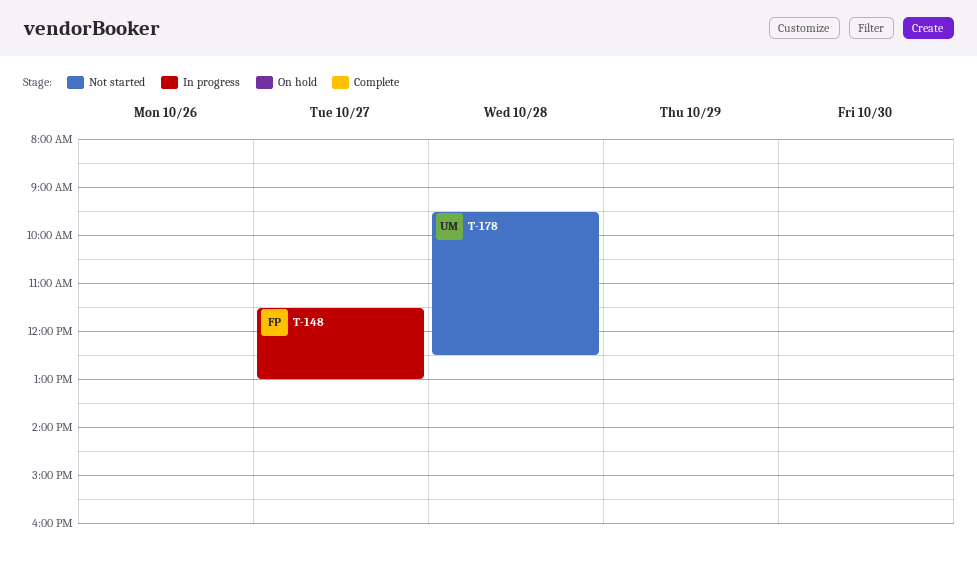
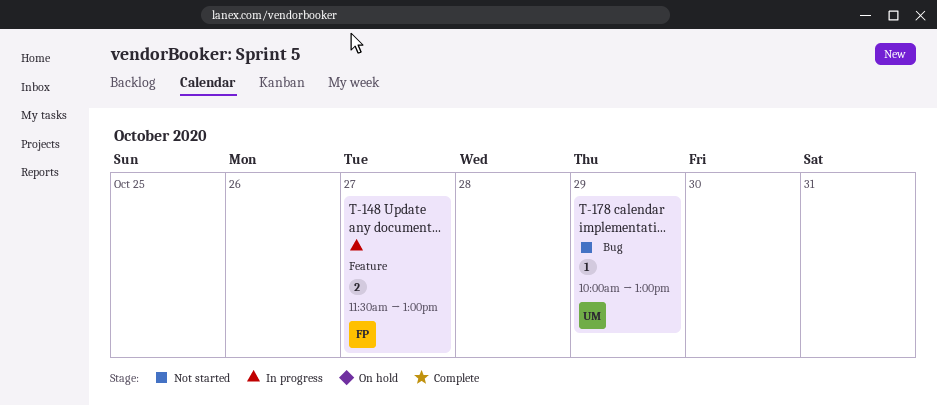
T-178, day: Oct 28 -> Oct 29
T-178, begins: 09:30 -> 10:00
T-178, ends: 12:30 -> 13:00

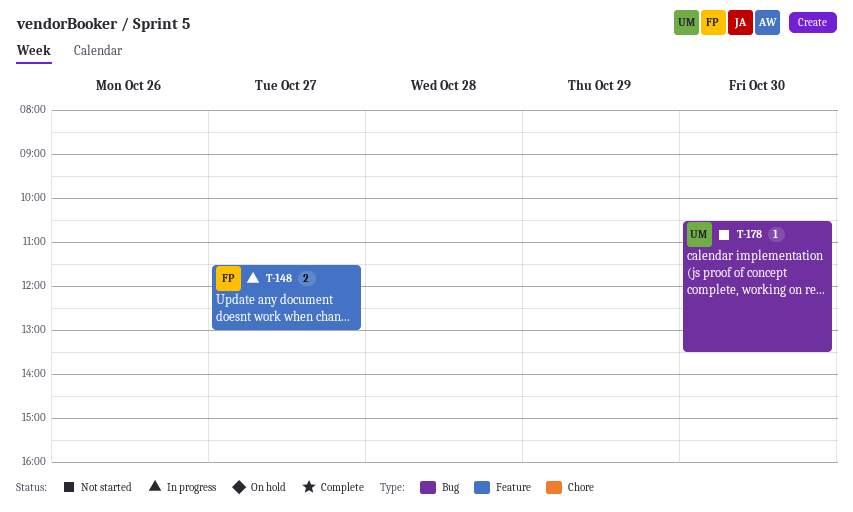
T-178, day: Oct 29 -> Oct 30
T-178, begins: 10:00 -> 10:30
T-178, ends: 13:00 -> 13:30

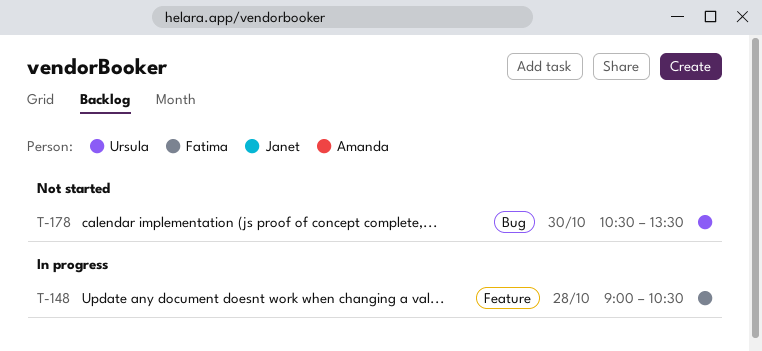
T-148, day: Oct 27 -> Oct 28
T-148, begins: 11:30 -> 09:00
T-148, ends: 13:00 -> 10:30

